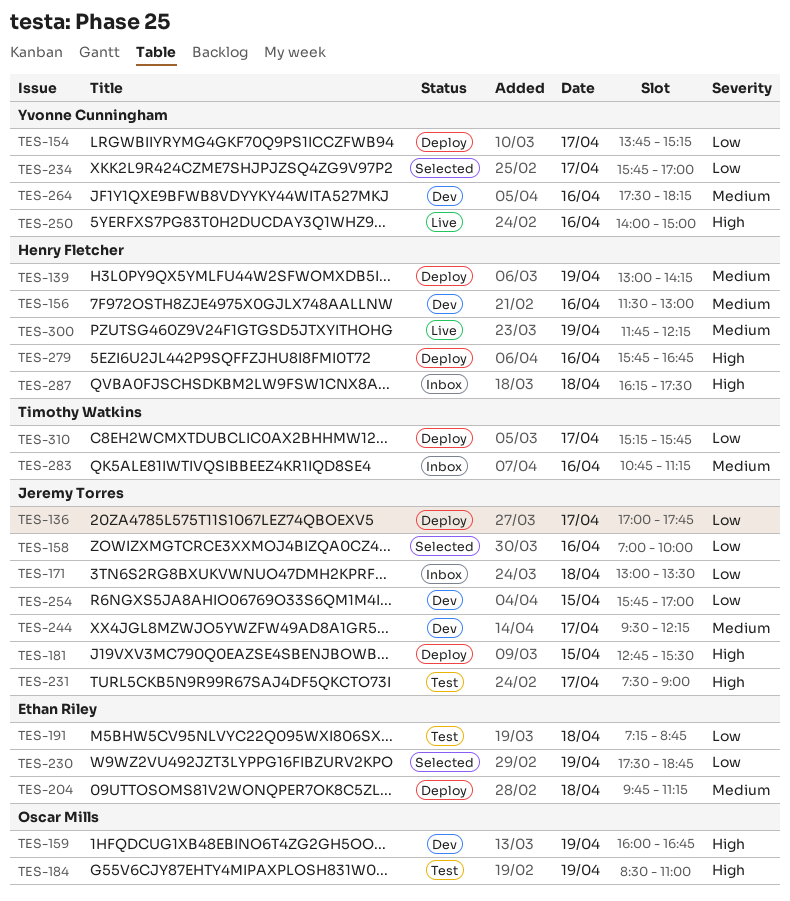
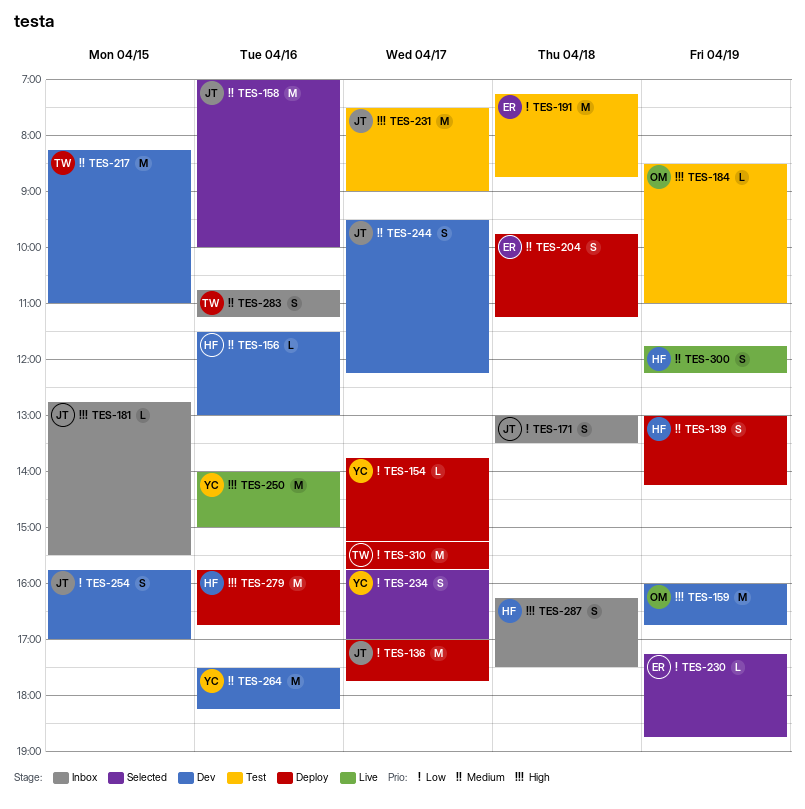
TES-158, priority: Low -> Medium
TES-181, status: Deploy -> Inbox
TES-217: none -> present
TES-230, begins: 17:30 -> 17:15

